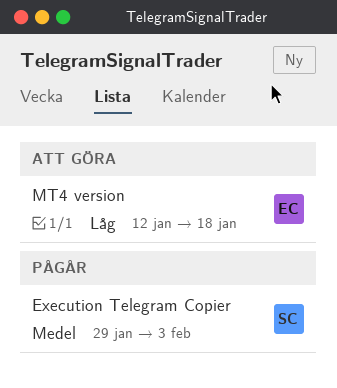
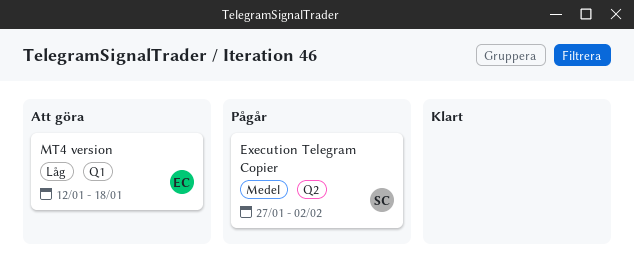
Execution Telegram Copier, start: Jan 29 -> Jan 27
Execution Telegram Copier, due: Feb 3 -> Feb 2

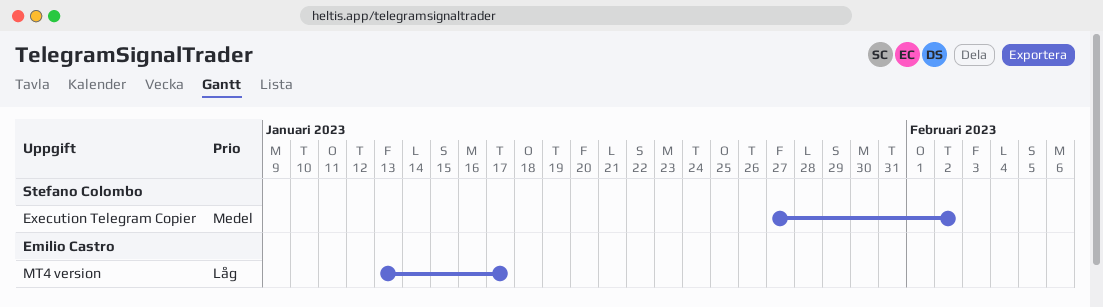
MT4 version, start: Jan 12 -> Jan 13
MT4 version, due: Jan 18 -> Jan 17

